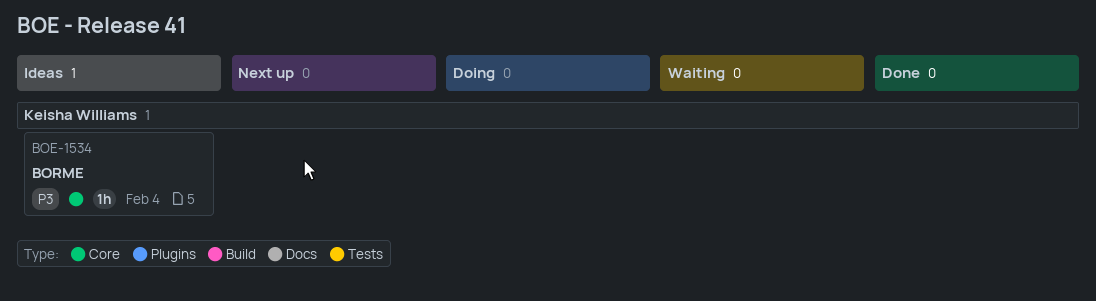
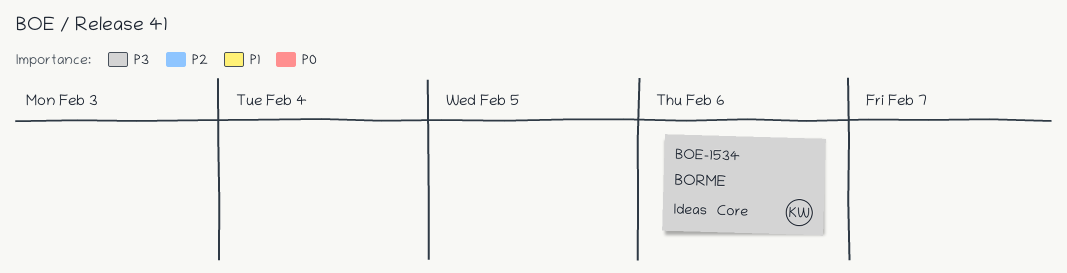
BOE-1534, due: Feb 4 -> Feb 6

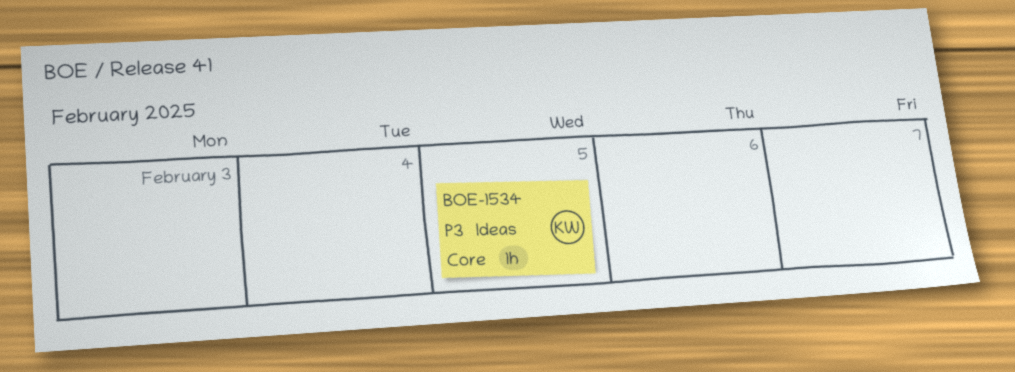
BOE-1534, due: Feb 6 -> Feb 5

